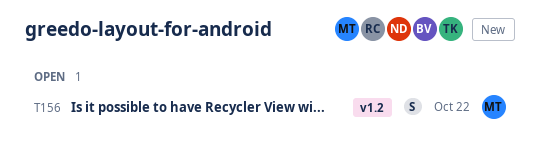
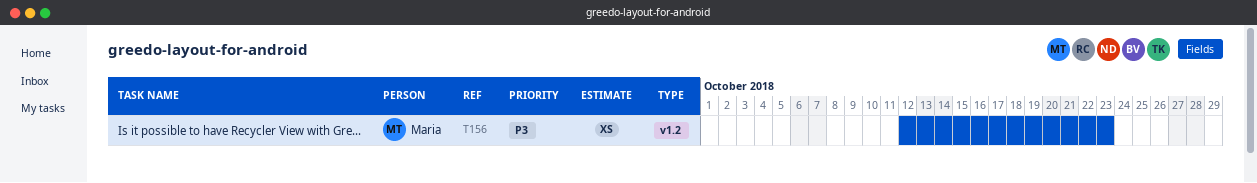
T156, estimate: S -> XS
T156, due: Oct 22 -> Oct 23

